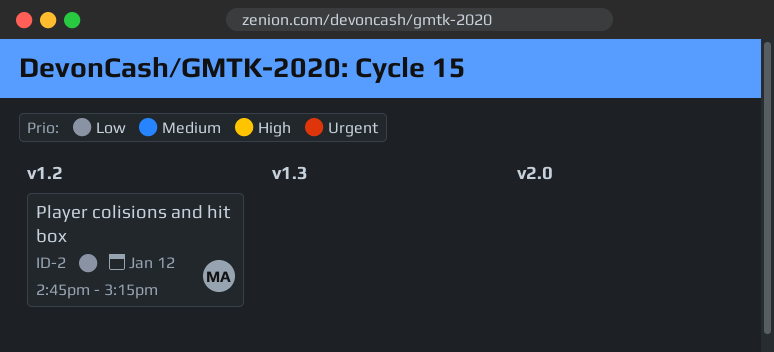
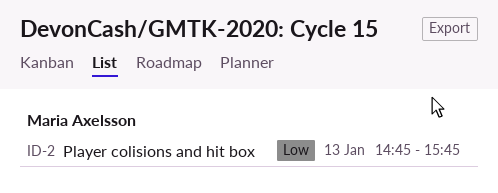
ID-2, day: Jan 12 -> Jan 13
ID-2, ends: 15:15 -> 15:45

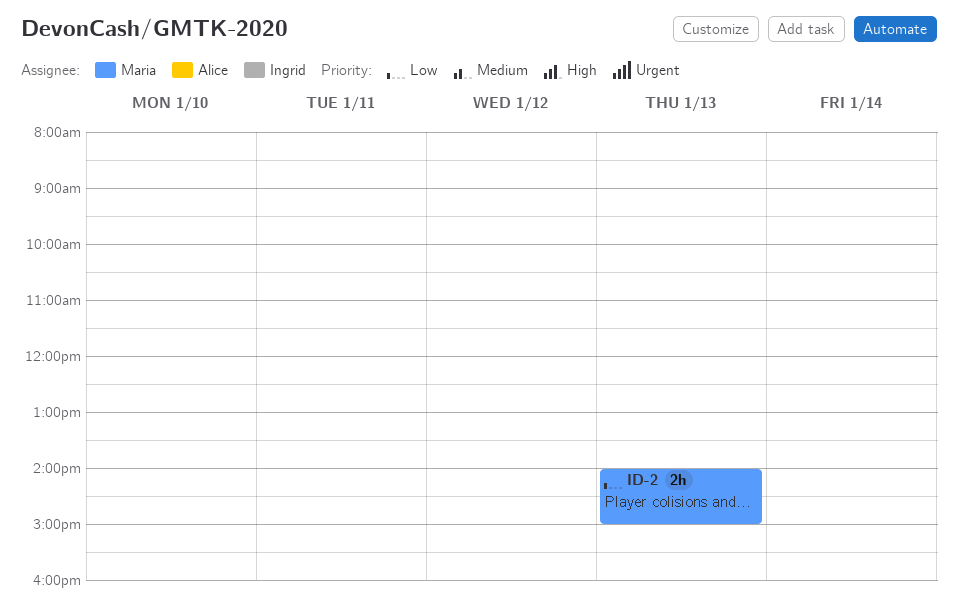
ID-2, begins: 14:45 -> 14:00
ID-2, ends: 15:45 -> 15:00

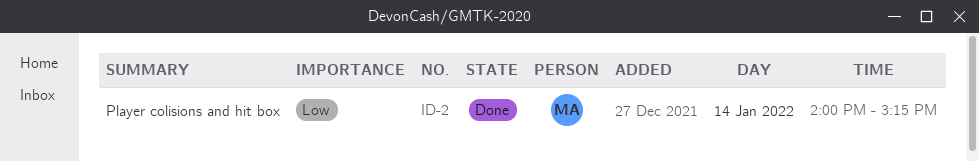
ID-2, day: Jan 13 -> Jan 14
ID-2, ends: 15:00 -> 15:15

